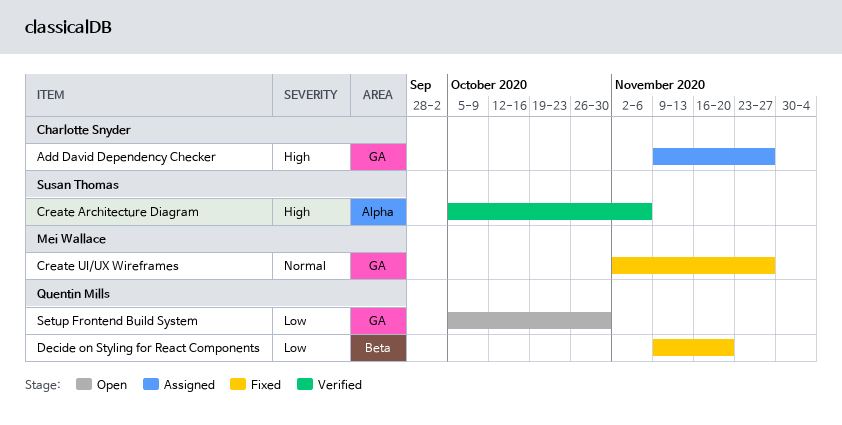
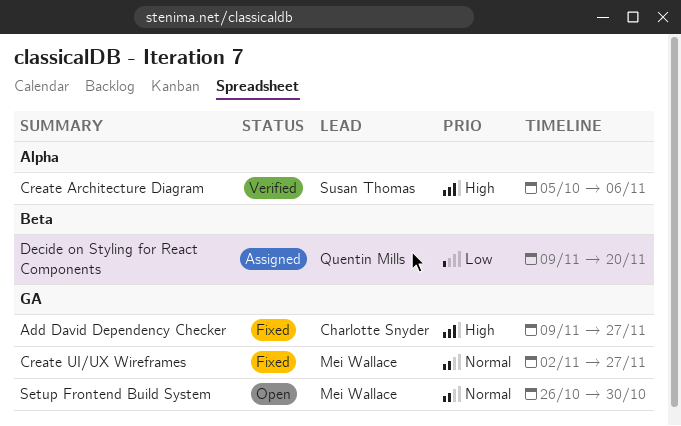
Add David Dependency Checker, status: Assigned -> Fixed
Decide on Styling for React Components, status: Fixed -> Assigned
Setup Frontend Build System, owner: Quentin Mills -> Mei Wallace
Setup Frontend Build System, priority: Low -> Normal
Setup Frontend Build System, start: Oct 5 -> Oct 26

